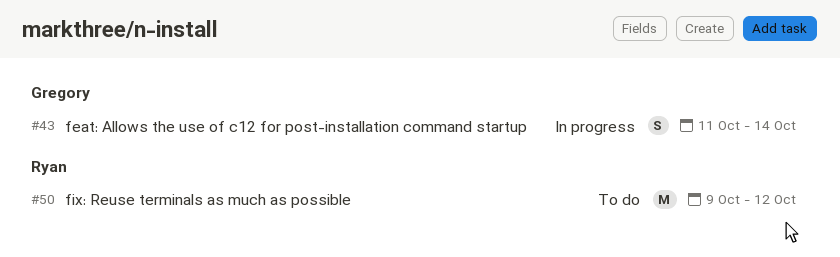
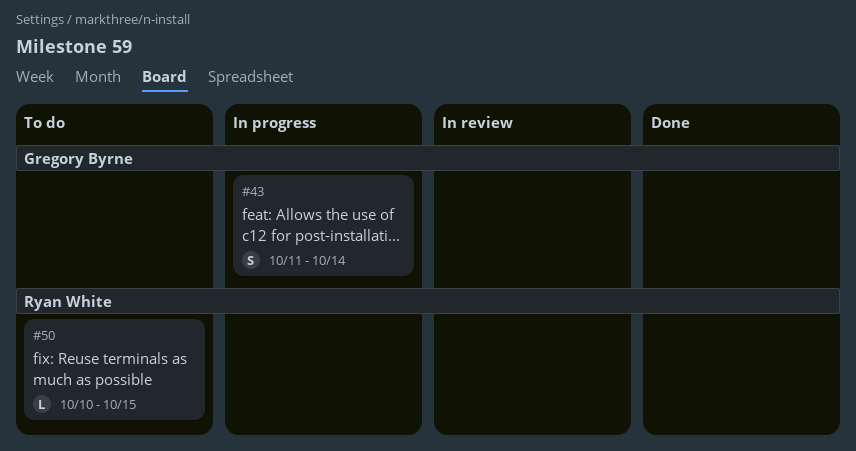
#50, estimate: M -> L
#50, start: Oct 9 -> Oct 10
#50, due: Oct 12 -> Oct 15

